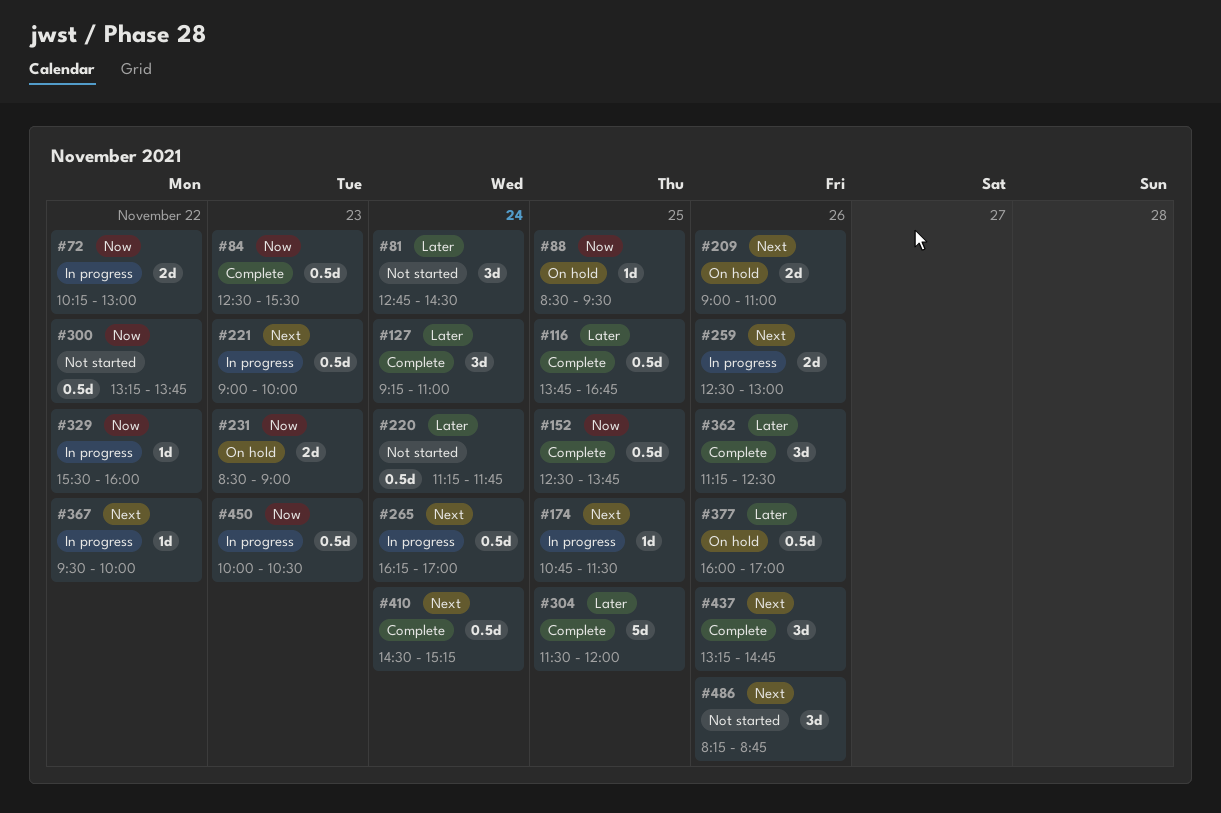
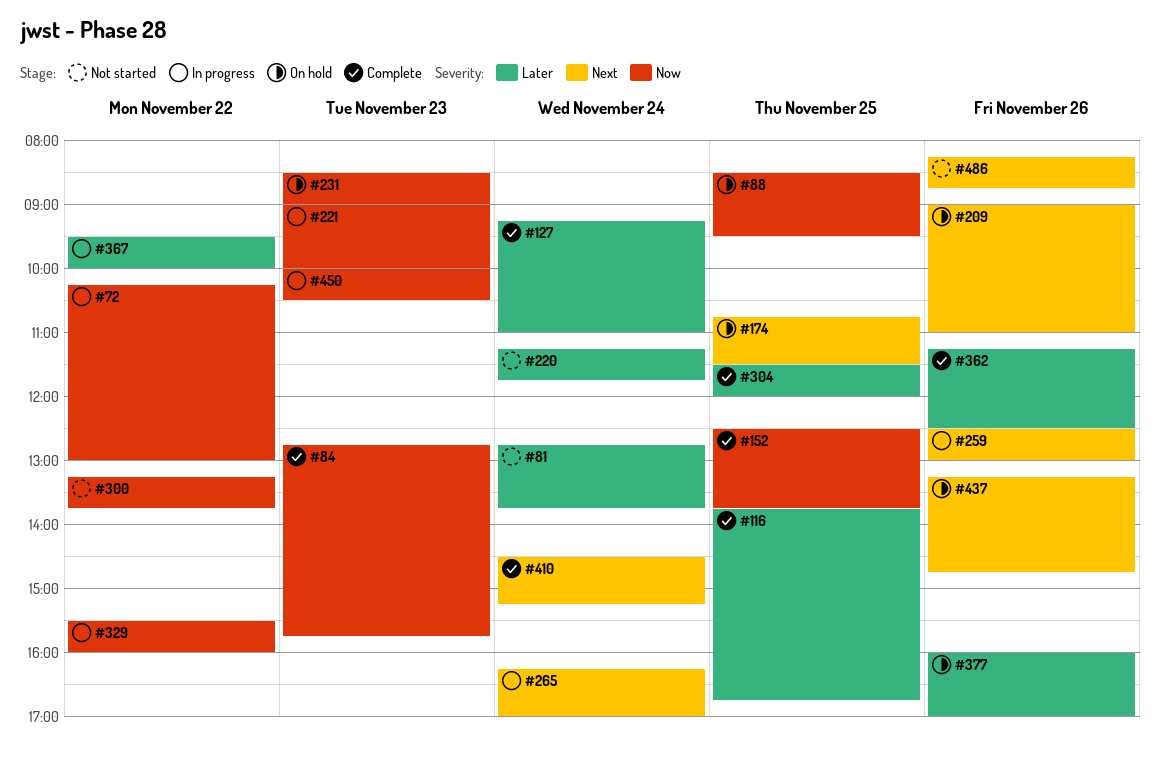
#81, ends: 14:30 -> 13:45
#84, begins: 12:30 -> 12:45
#84, ends: 15:30 -> 15:45
#174, status: In progress -> On hold
#221, priority: Next -> Now
#367, priority: Next -> Later
#437, status: Complete -> On hold

